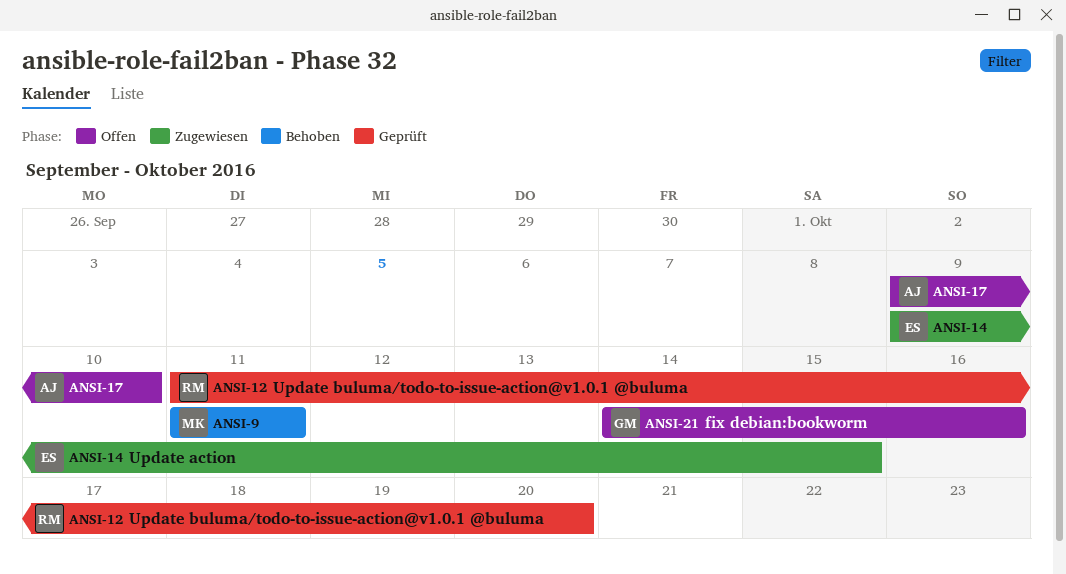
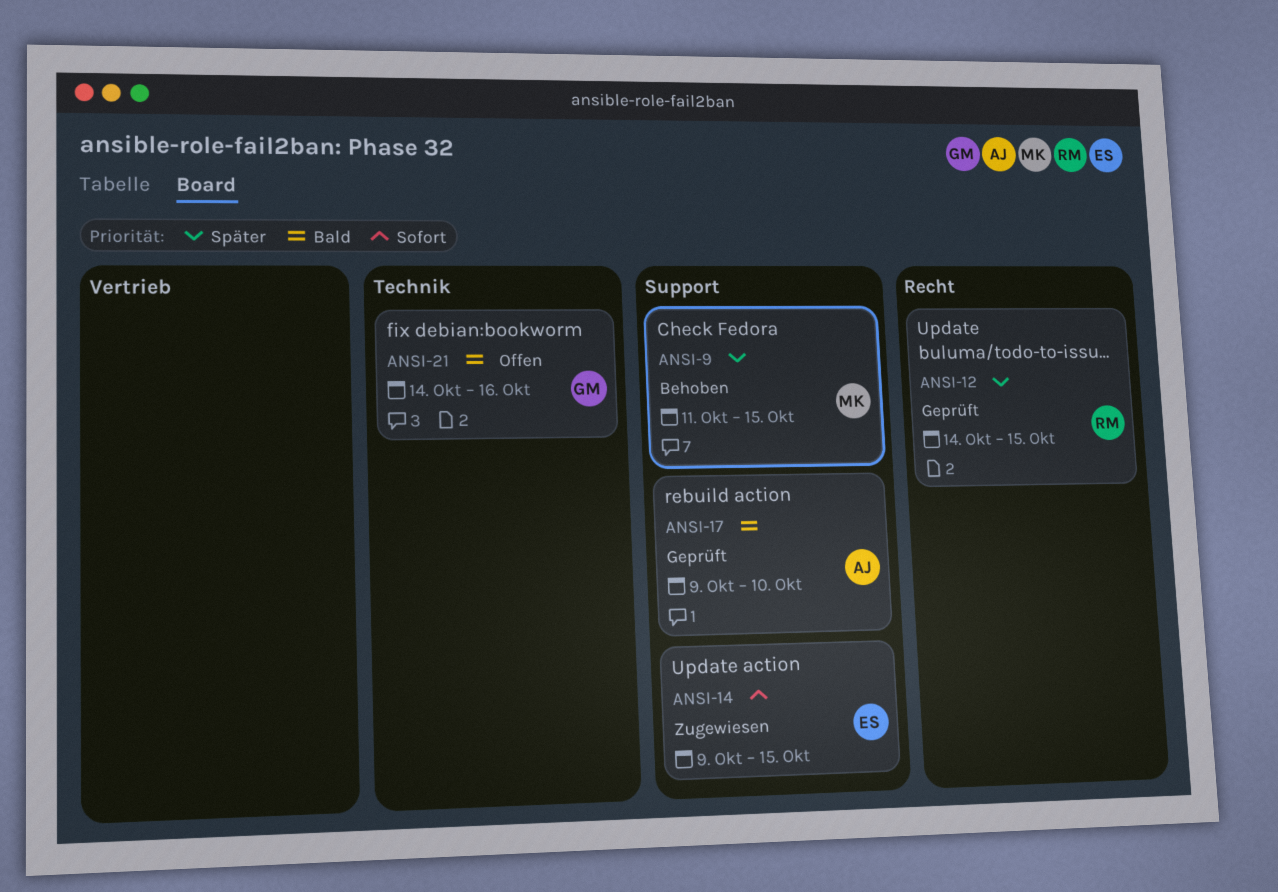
ANSI-9, due: Oct 11 -> Oct 15
ANSI-12, start: Oct 11 -> Oct 14
ANSI-12, due: Oct 20 -> Oct 15
ANSI-17, status: Offen -> Geprüft

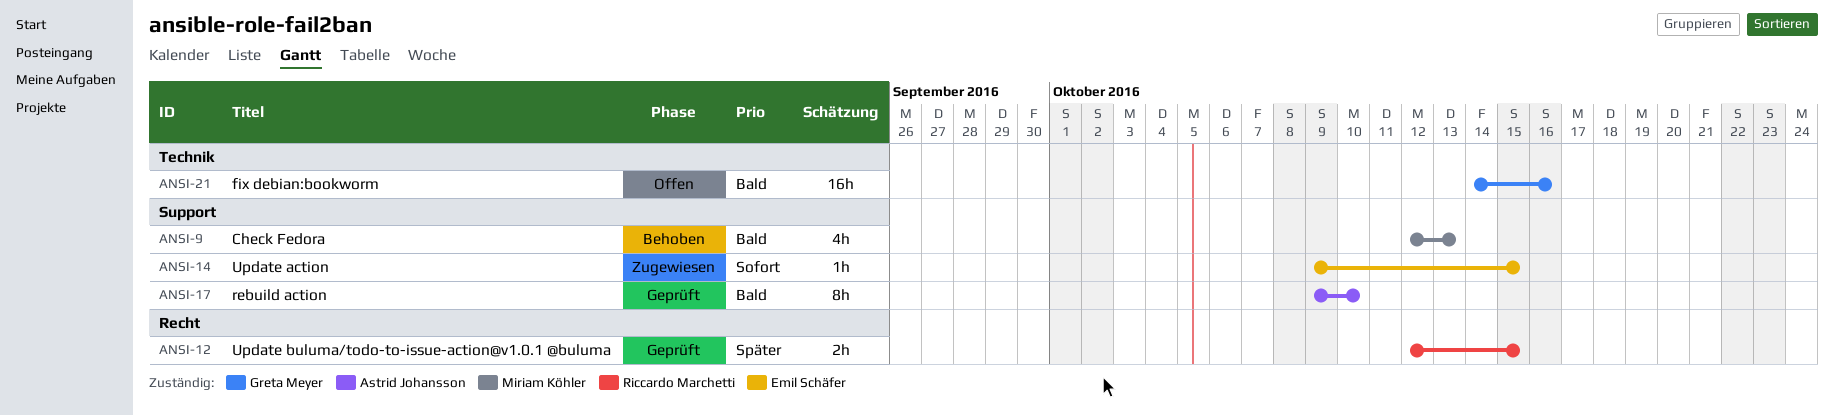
ANSI-9, priority: Später -> Bald
ANSI-9, start: Oct 11 -> Oct 12
ANSI-9, due: Oct 15 -> Oct 13
ANSI-12, start: Oct 14 -> Oct 12

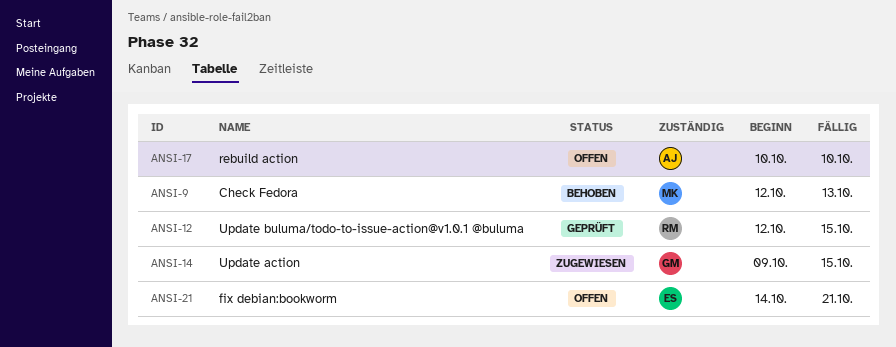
ANSI-14, owner: Emil Schäfer -> Greta Meyer
ANSI-17, status: Geprüft -> Offen
ANSI-17, start: Oct 9 -> Oct 10
ANSI-21, owner: Greta Meyer -> Emil Schäfer
ANSI-21, due: Oct 16 -> Oct 21

